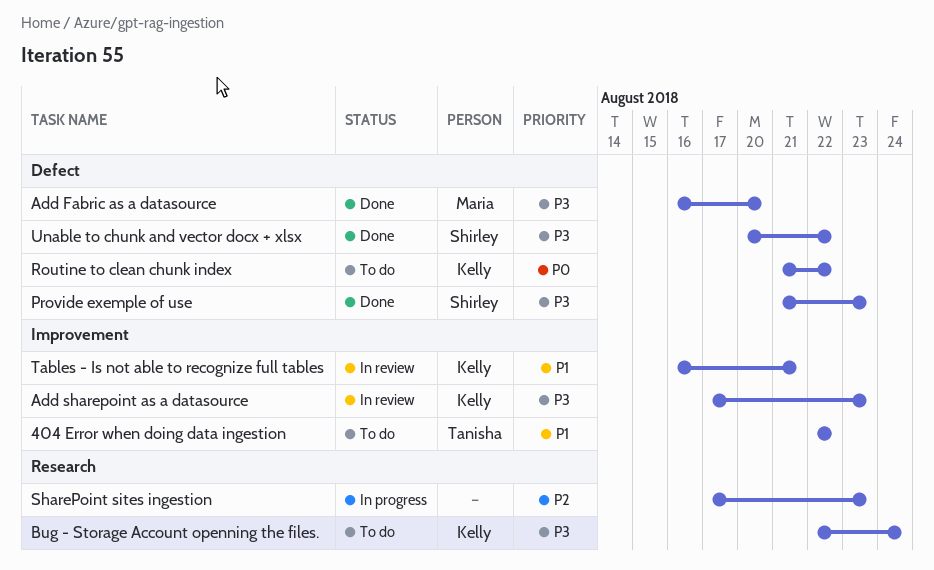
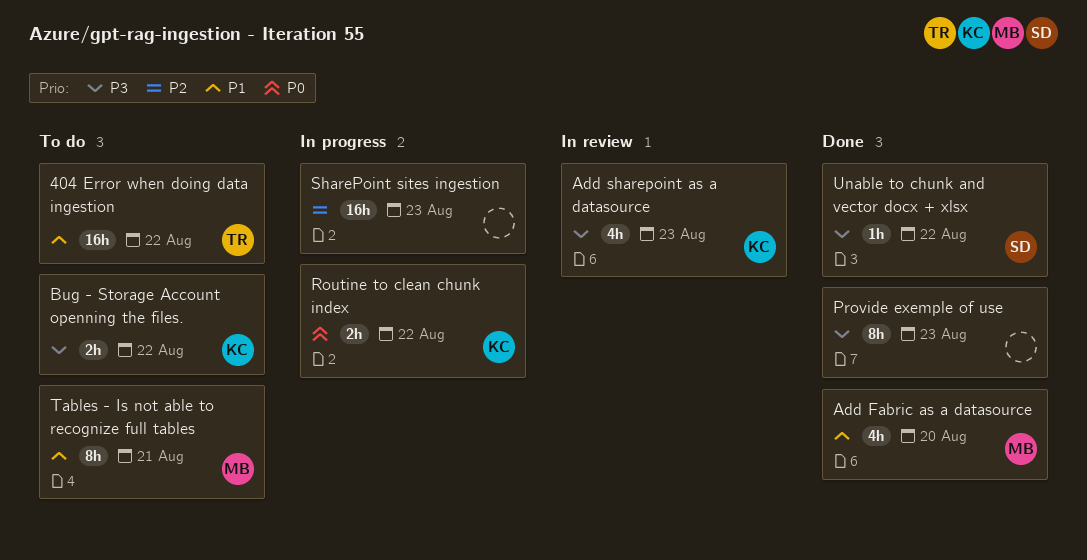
Add Fabric as a datasource, priority: P3 -> P1
Bug - Storage Account openning the files., due: Aug 24 -> Aug 22
Provide exemple of use, owner: Shirley -> none
Routine to clean chunk index, status: To do -> In progress
Tables - Is not able to recognize full tables, status: In review -> To do
Tables - Is not able to recognize full tables, owner: Kelly -> Maria

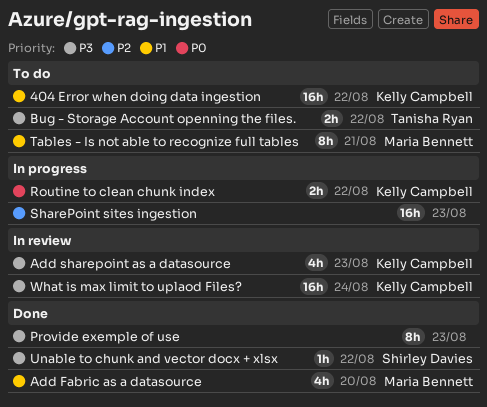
404 Error when doing data ingestion, owner: Tanisha Ryan -> Kelly Campbell
Bug - Storage Account openning the files., owner: Kelly Campbell -> Tanisha Ryan
What is max limit to uplaod Files?: none -> present

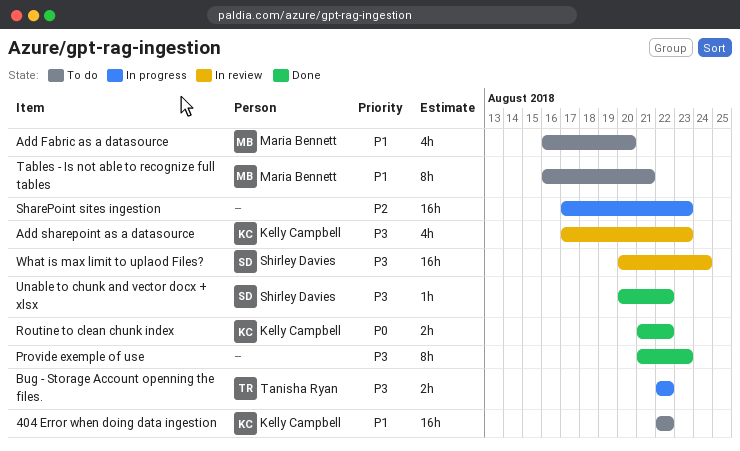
Add Fabric as a datasource, status: Done -> To do
Bug - Storage Account openning the files., status: To do -> In progress
Routine to clean chunk index, status: In progress -> Done
What is max limit to uplaod Files?, owner: Kelly Campbell -> Shirley Davies

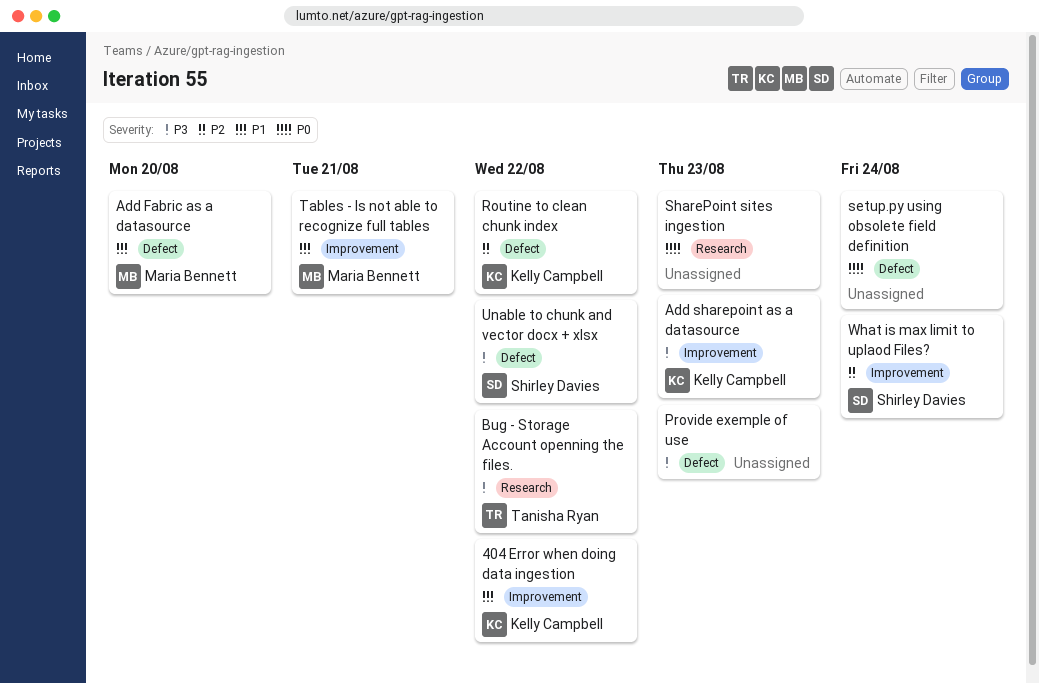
Routine to clean chunk index, priority: P0 -> P2
setup.py using obsolete field definition: none -> present
SharePoint sites ingestion, priority: P2 -> P0
What is max limit to uplaod Files?, priority: P3 -> P2

